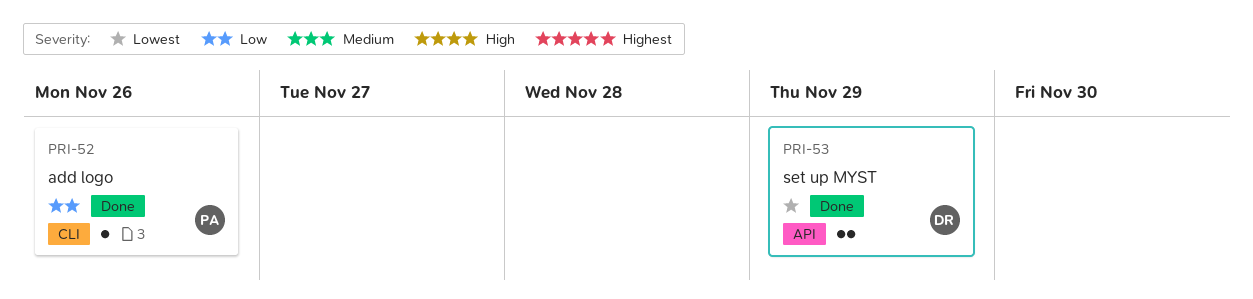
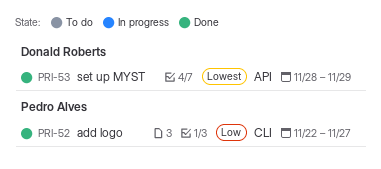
PRI-52, due: Nov 26 -> Nov 27

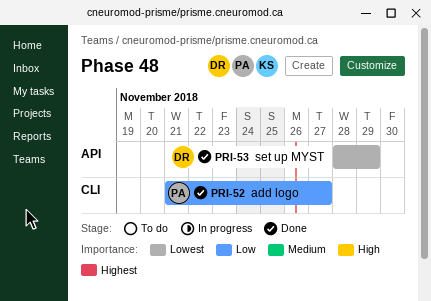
PRI-52, start: Nov 22 -> Nov 21

